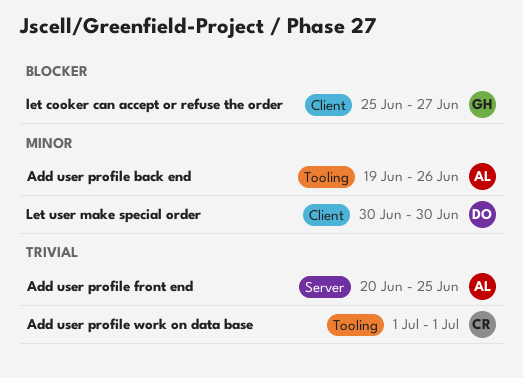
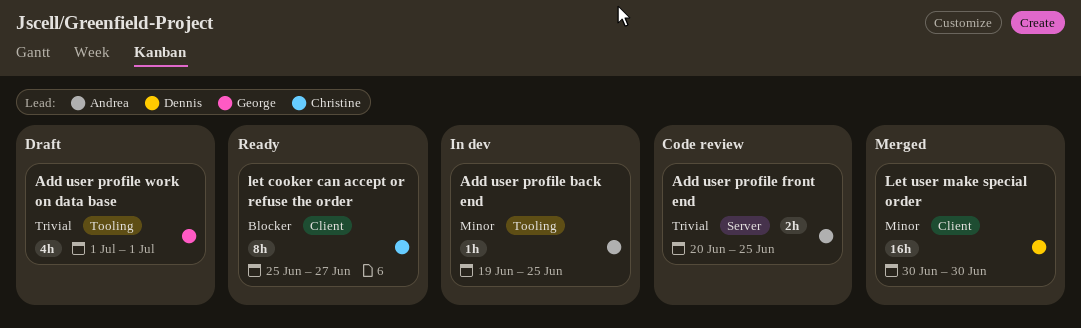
Add user profile back end, due: Jun 26 -> Jun 25
Add user profile work on data base, owner: Christine -> George
let cooker can accept or refuse the order, owner: George -> Christine

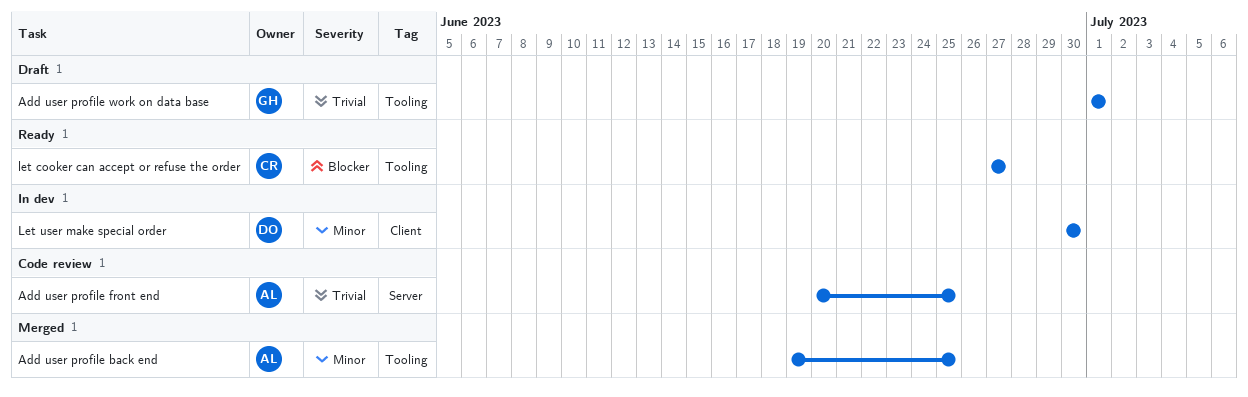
Add user profile back end, status: In dev -> Merged
let cooker can accept or refuse the order, label: Client -> Tooling
let cooker can accept or refuse the order, start: Jun 25 -> Jun 27
Let user make special order, status: Merged -> In dev

